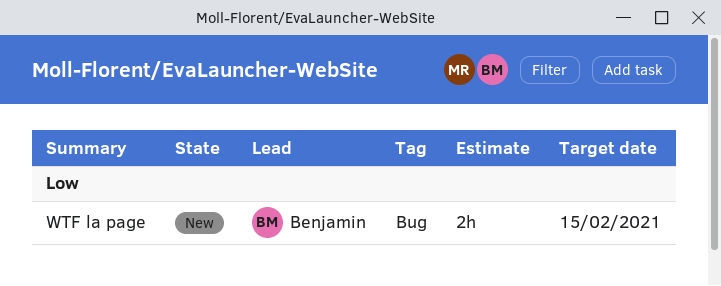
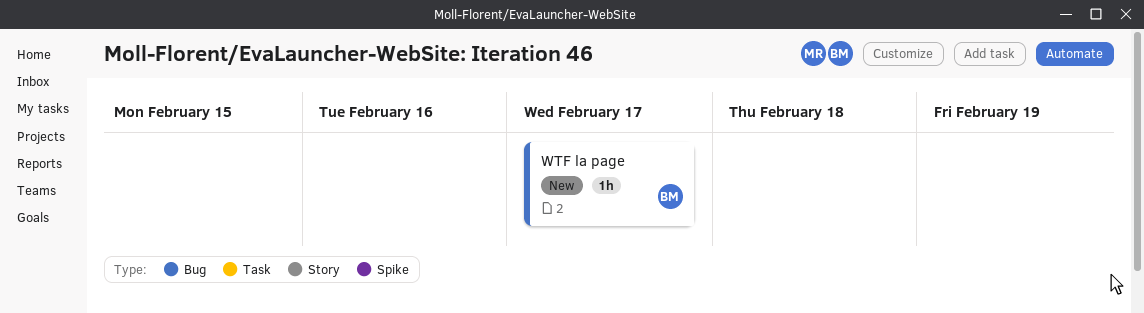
WTF la page, estimate: 2h -> 1h
WTF la page, due: Feb 15 -> Feb 17

